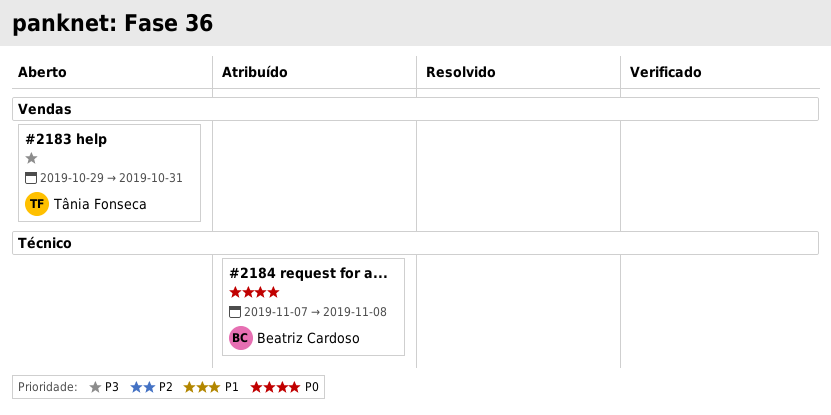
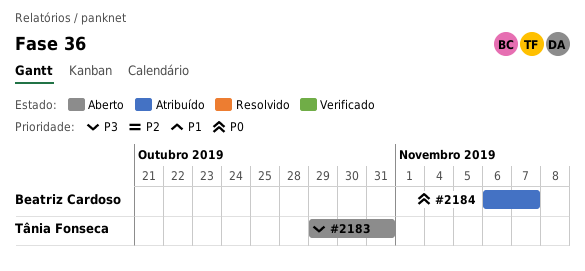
#2184, start: Nov 7 -> Nov 6
#2184, due: Nov 8 -> Nov 7

